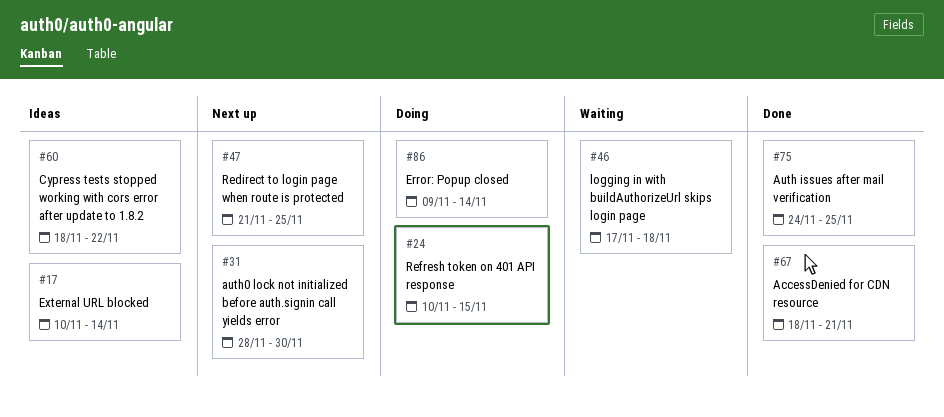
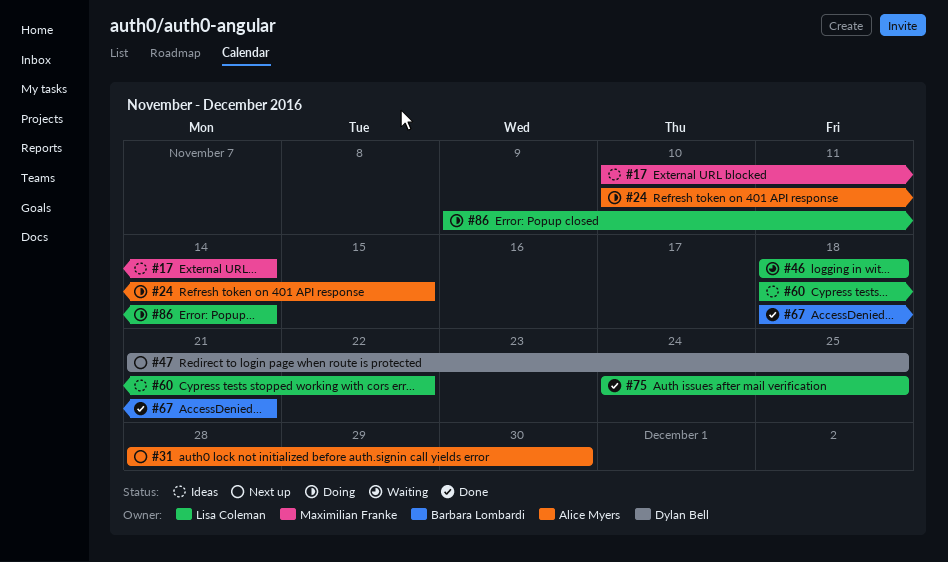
#46, start: Nov 17 -> Nov 18

